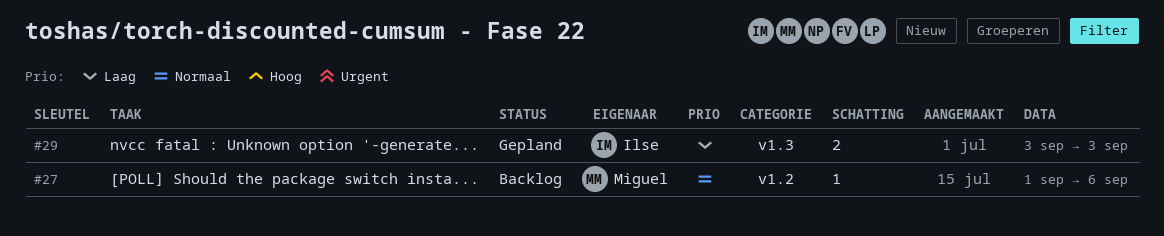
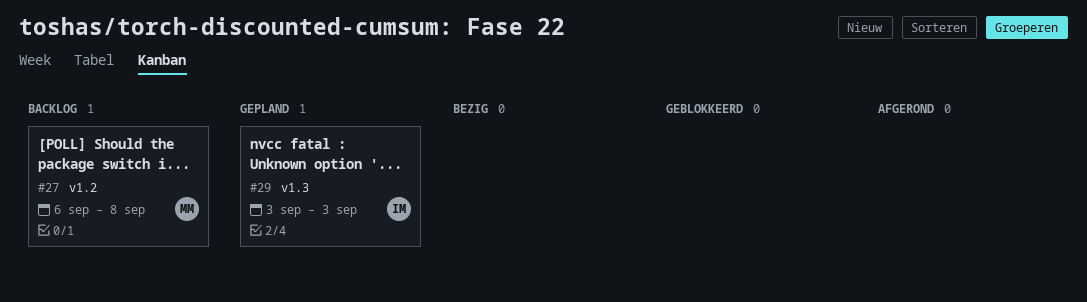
#27, start: Sep 1 -> Sep 6
#27, due: Sep 6 -> Sep 8

